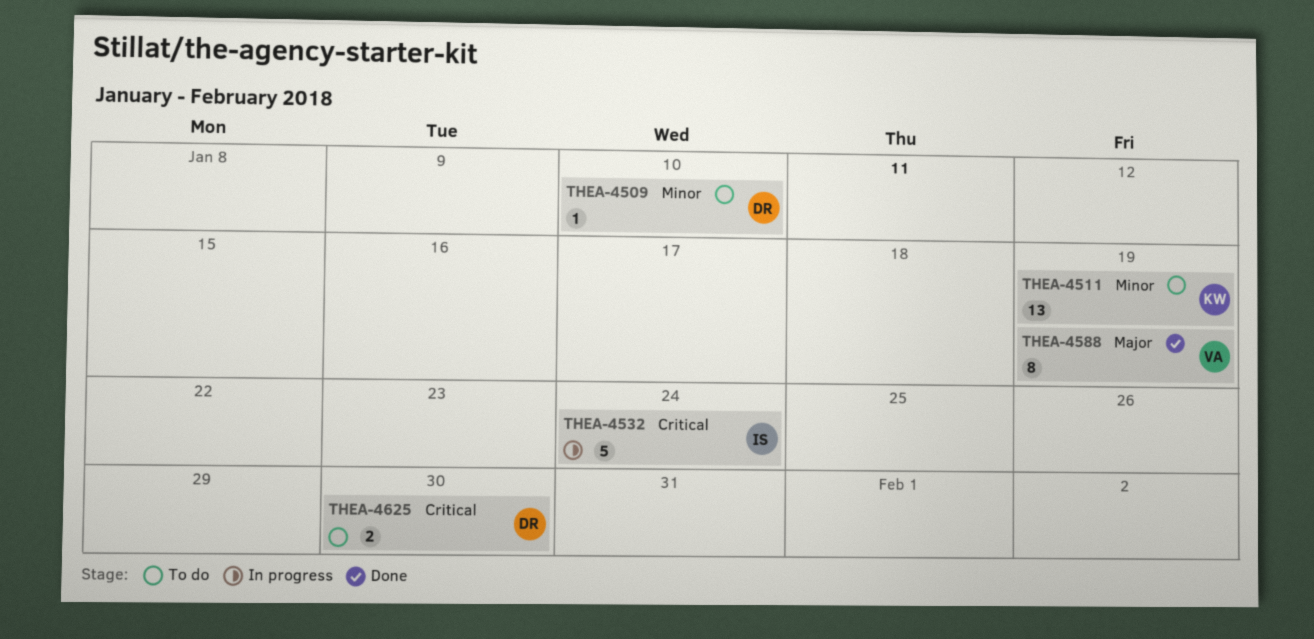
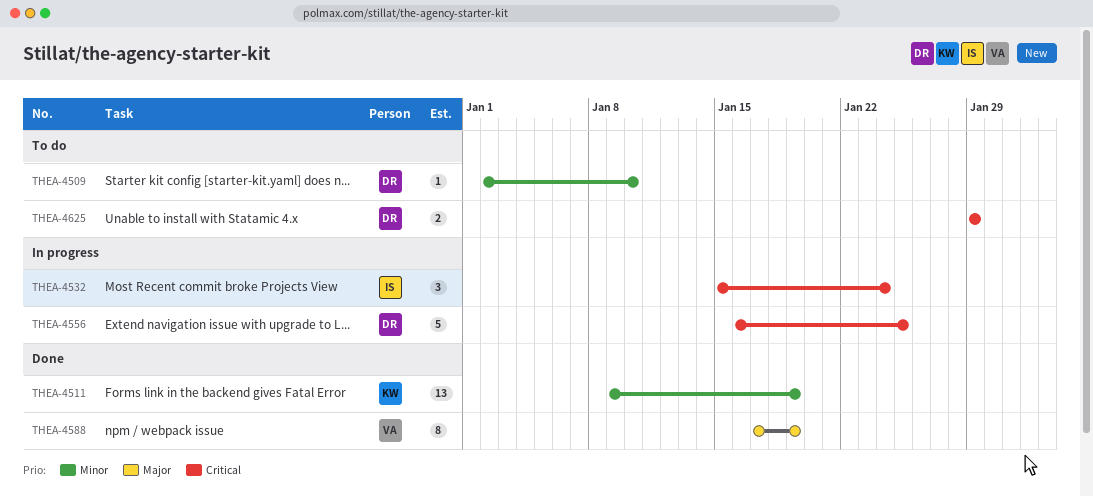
THEA-4511, status: To do -> Done
THEA-4532, estimate: 5 -> 3
THEA-4556: none -> present
THEA-4625, due: Jan 30 -> Jan 29

